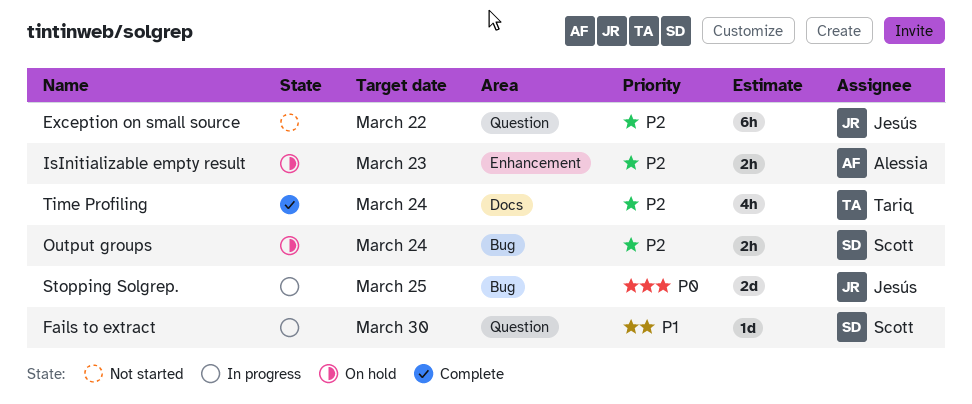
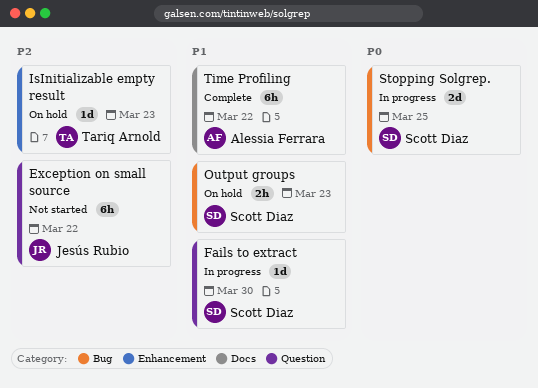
IsInitializable empty result, owner: Alessia Ferrara -> Tariq Arnold
IsInitializable empty result, estimate: 2h -> 1d
Output groups, priority: P2 -> P1
Output groups, due: Mar 24 -> Mar 23
Stopping Solgrep., owner: Jesús Rubio -> Scott Diaz
Time Profiling, owner: Tariq Arnold -> Alessia Ferrara
Time Profiling, priority: P2 -> P1
Time Profiling, estimate: 4h -> 6h
Time Profiling, due: Mar 24 -> Mar 22

